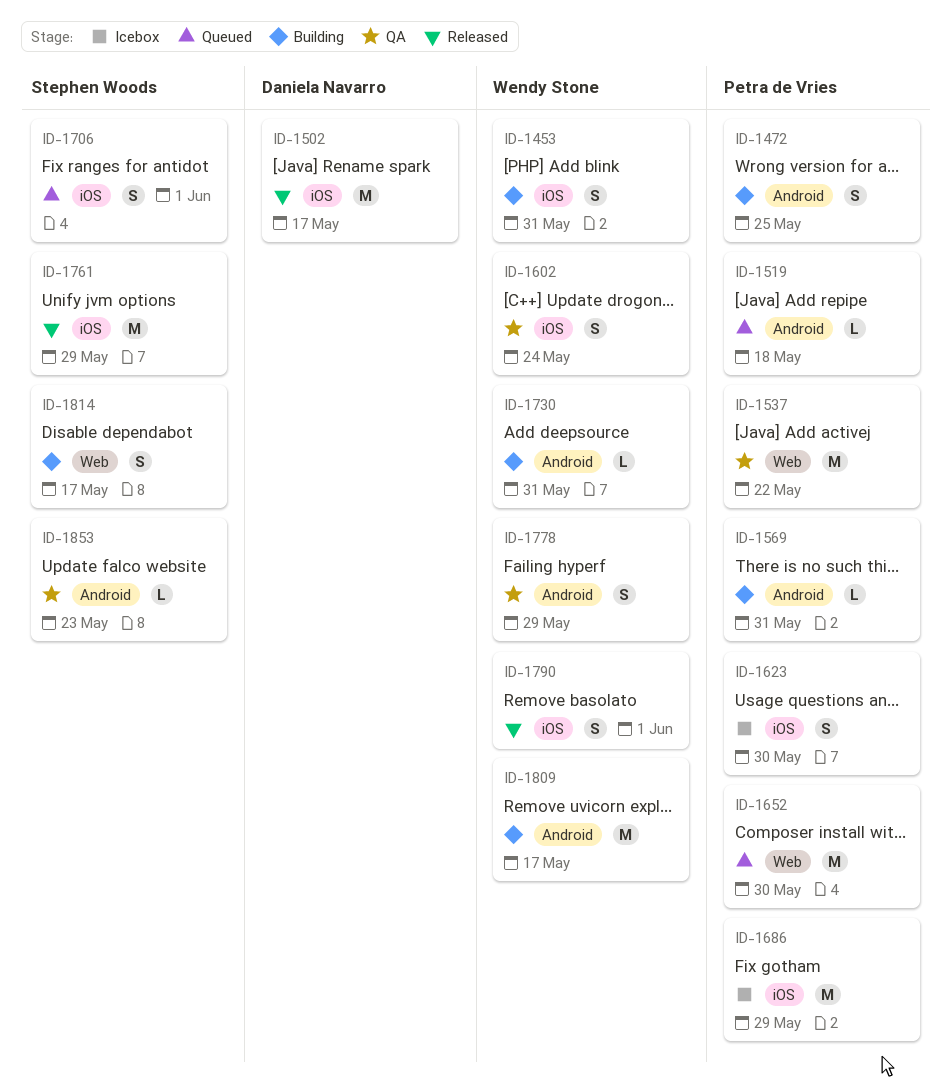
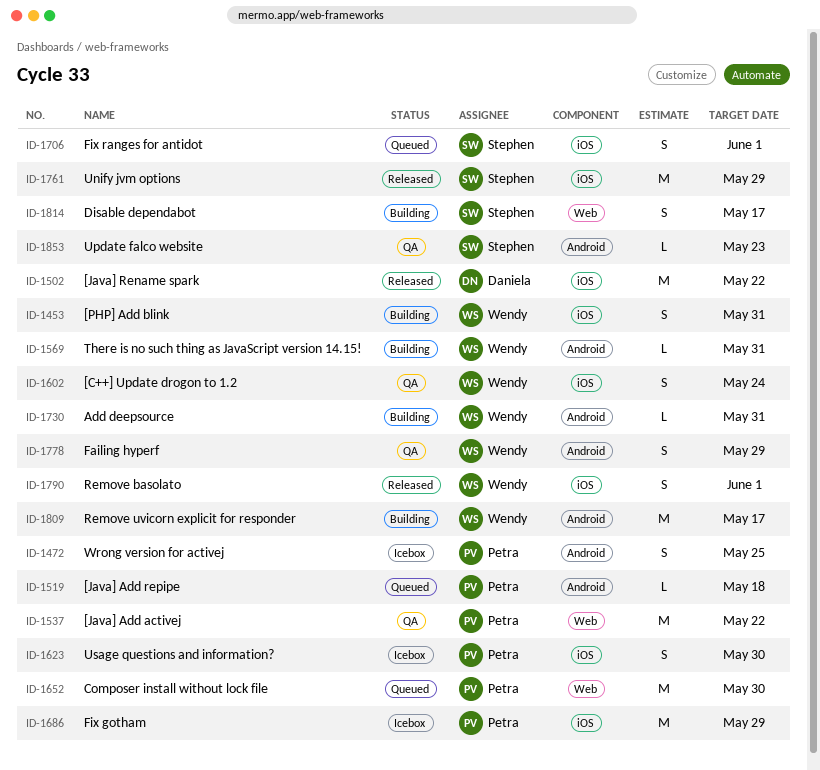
ID-1472, status: Building -> Icebox
ID-1502, due: May 17 -> May 22
ID-1569, owner: Petra de Vries -> Wendy Stone

